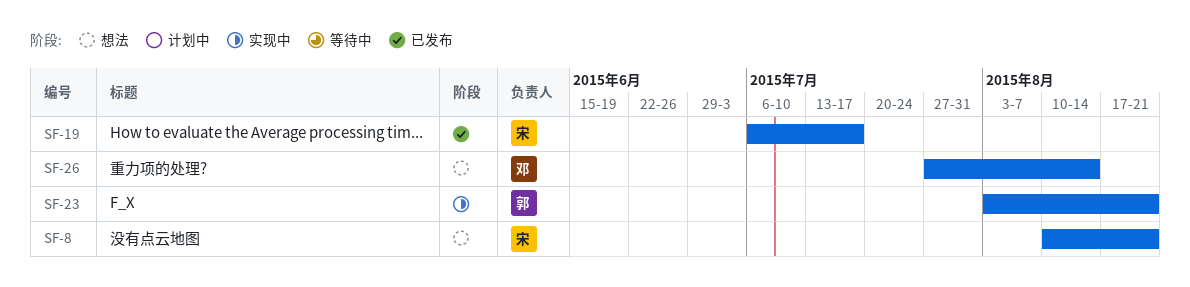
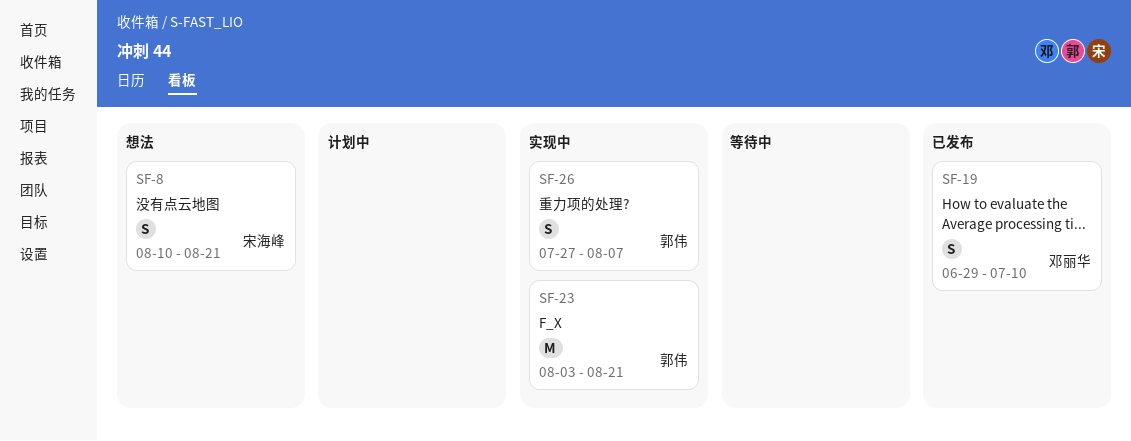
SF-19, owner: 宋海峰 -> 邓丽华
SF-19, start: Jul 6 -> Jun 29
SF-19, due: Jul 17 -> Jul 10
SF-26, status: 想法 -> 实现中
SF-26, owner: 邓丽华 -> 郭伟
SF-26, due: Aug 14 -> Aug 7

